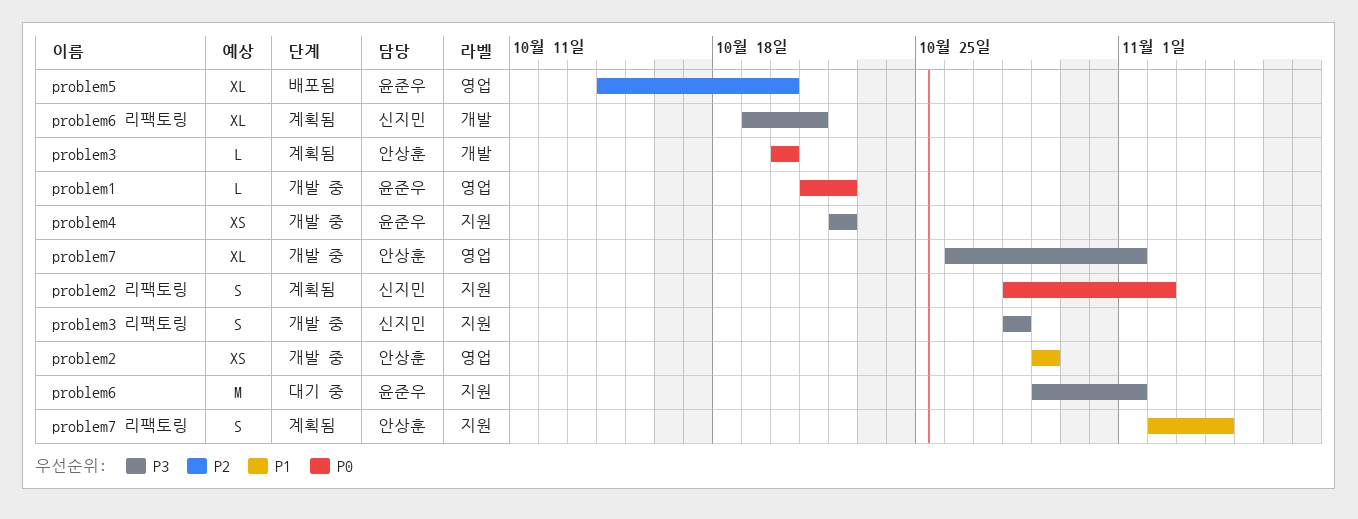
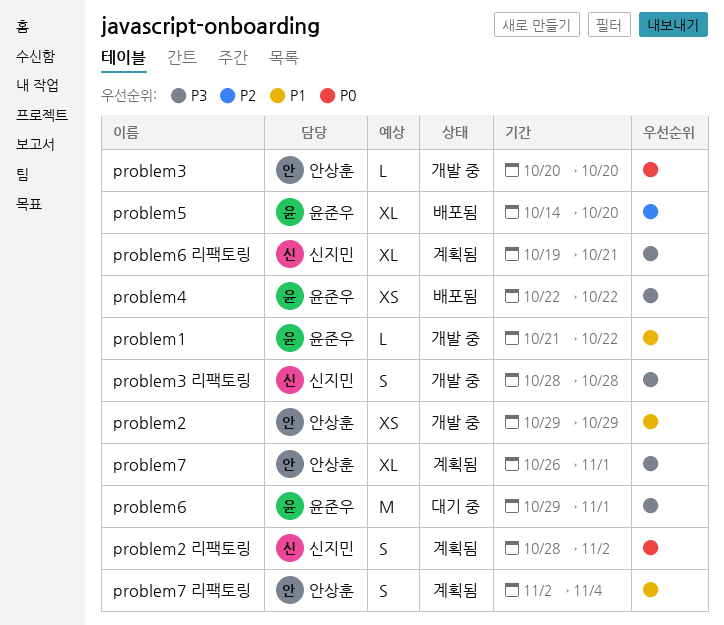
problem1, priority: P0 -> P1
problem3, status: 계획됨 -> 개발 중
problem4, status: 개발 중 -> 배포됨
problem7, status: 개발 중 -> 계획됨

